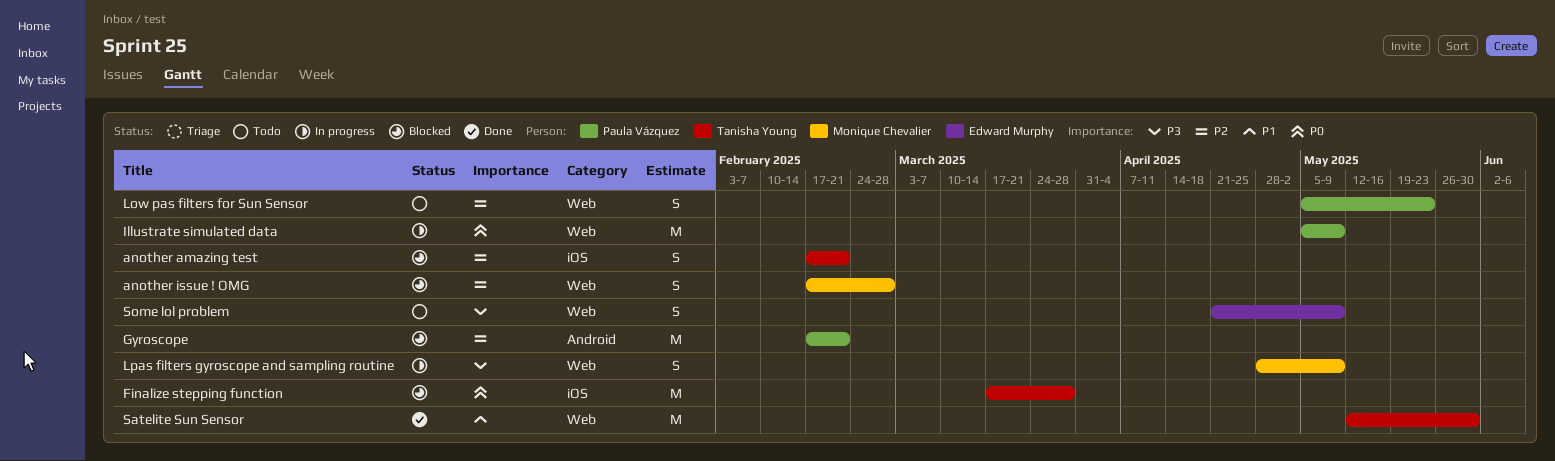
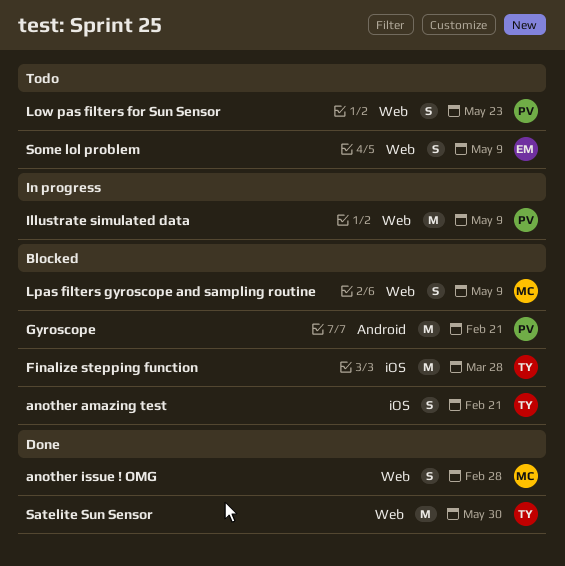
another issue ! OMG, status: Blocked -> Done
Lpas filters gyroscope and sampling routine, status: In progress -> Blocked

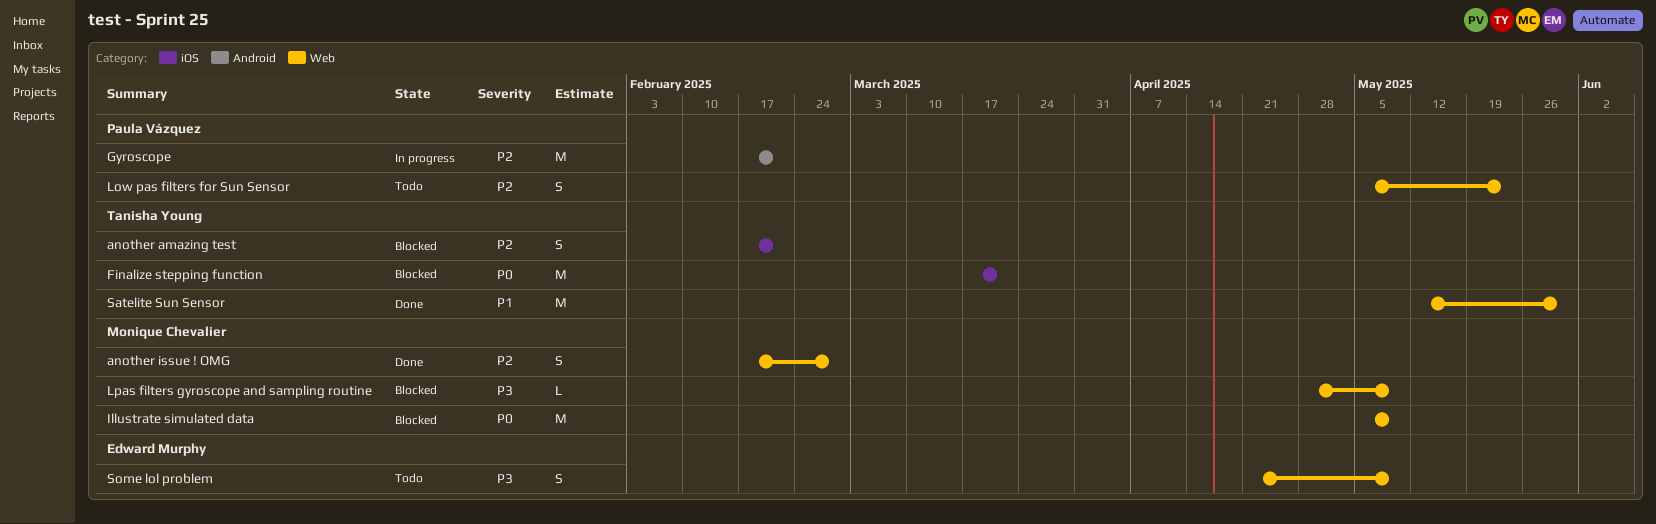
Finalize stepping function, due: Mar 28 -> Mar 21
Gyroscope, status: Blocked -> In progress
Illustrate simulated data, status: In progress -> Blocked
Illustrate simulated data, owner: Paula Vázquez -> Monique Chevalier
Lpas filters gyroscope and sampling routine, estimate: S -> L

